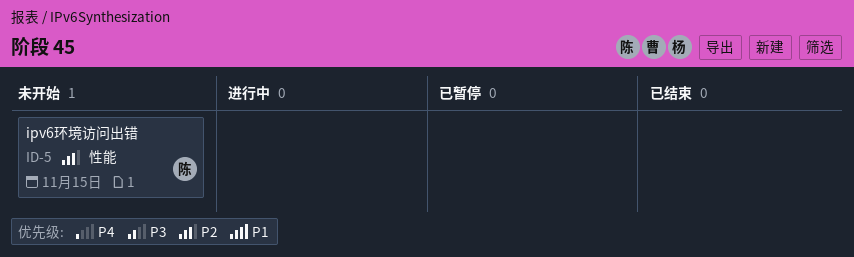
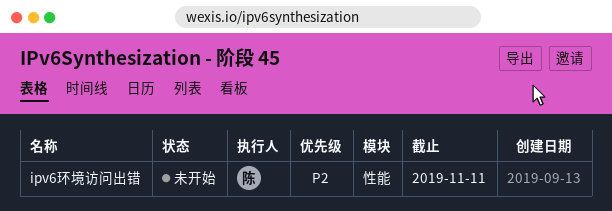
ipv6环境访问出错, due: Nov 15 -> Nov 11

